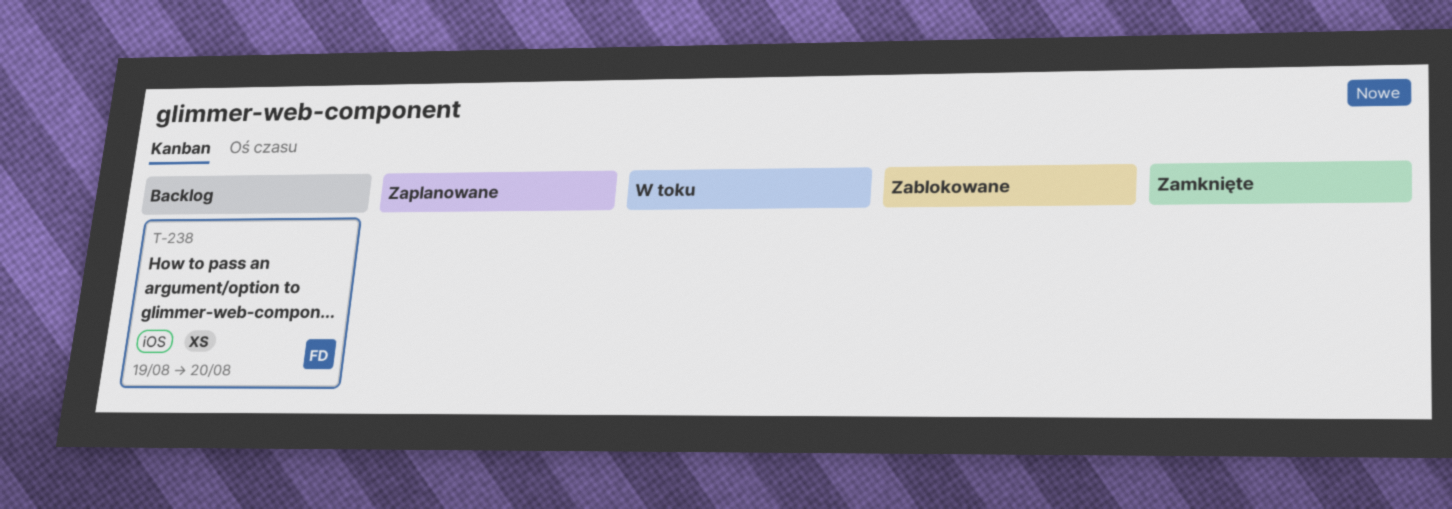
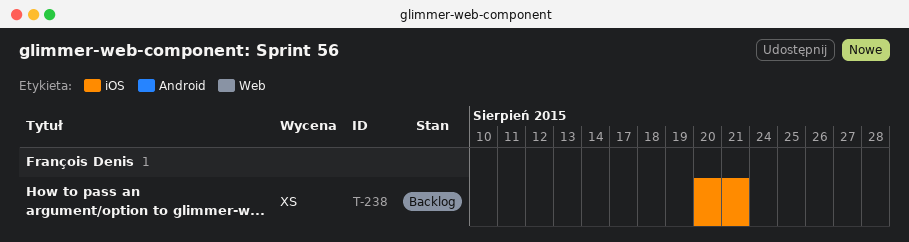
T-238, start: Aug 19 -> Aug 20
T-238, due: Aug 20 -> Aug 21

